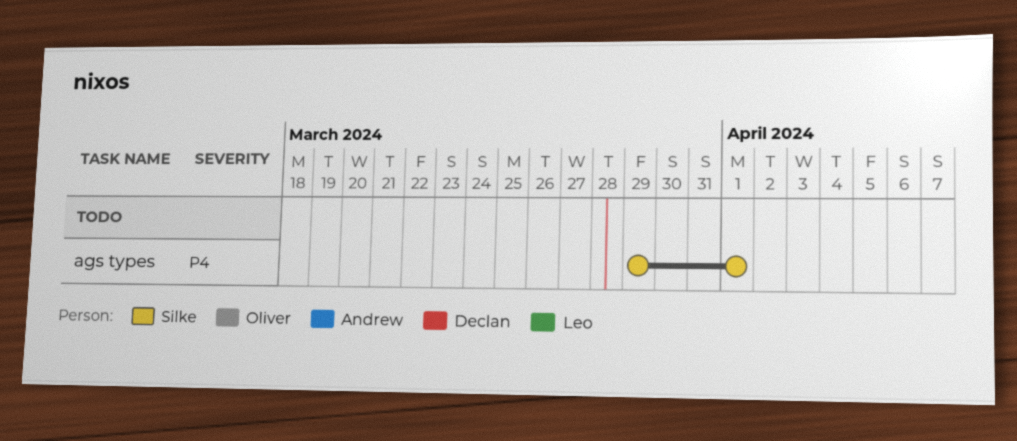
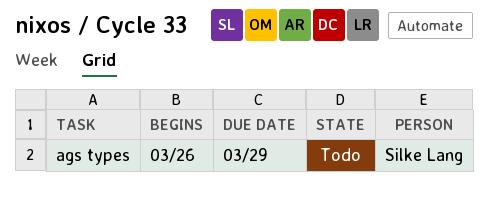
ags types, start: Mar 29 -> Mar 26
ags types, due: Apr 1 -> Mar 29

